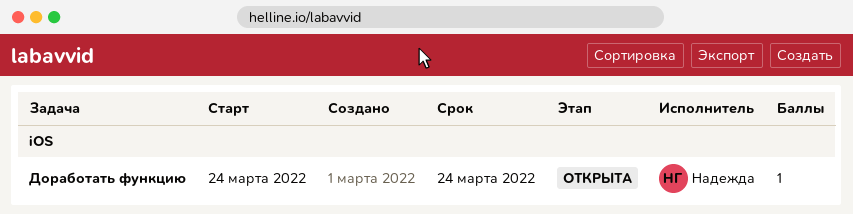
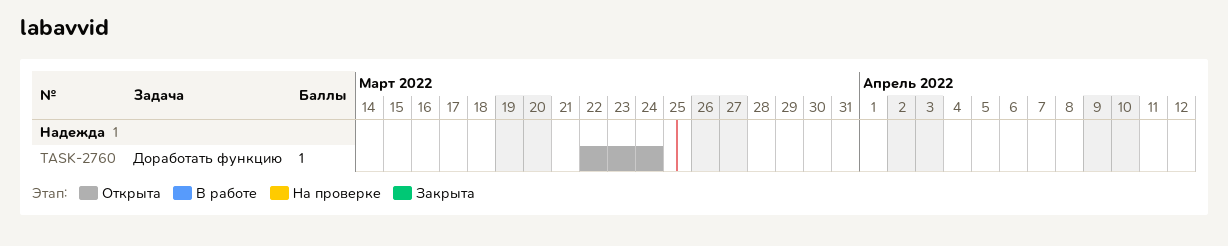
Доработать функцию, start: Mar 24 -> Mar 22

